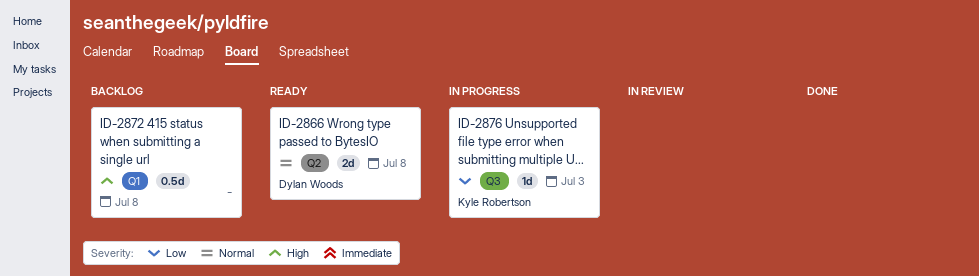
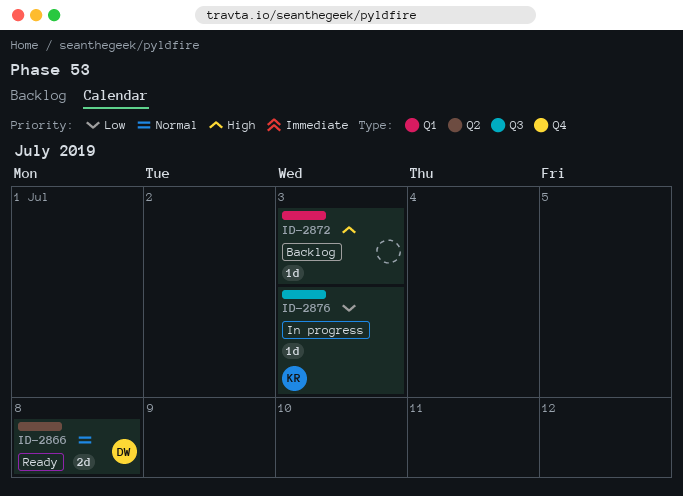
ID-2872, estimate: 0.5d -> 1d
ID-2872, due: Jul 8 -> Jul 3

